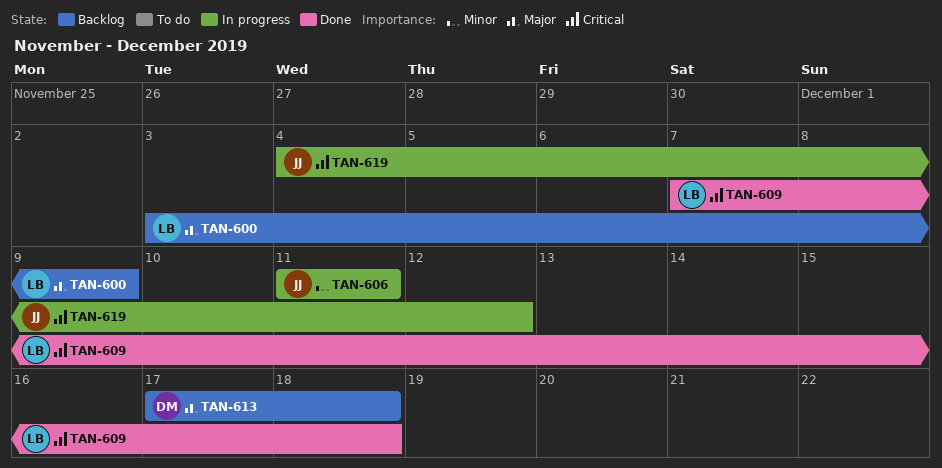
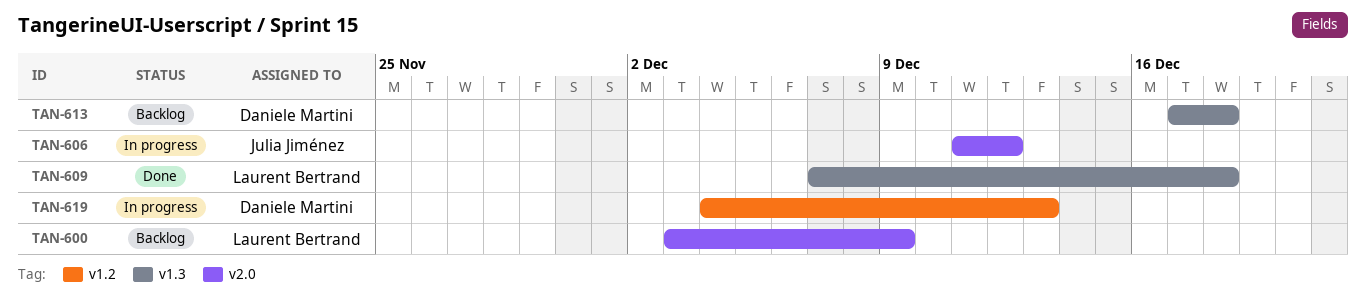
TAN-606, due: Dec 11 -> Dec 12
TAN-619, owner: Julia Jiménez -> Daniele Martini
TAN-619, due: Dec 12 -> Dec 13

